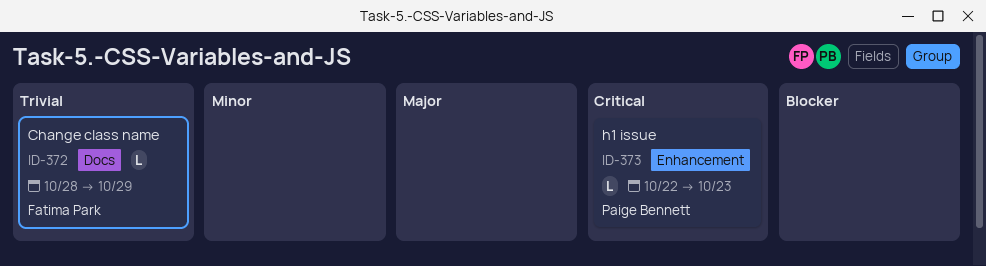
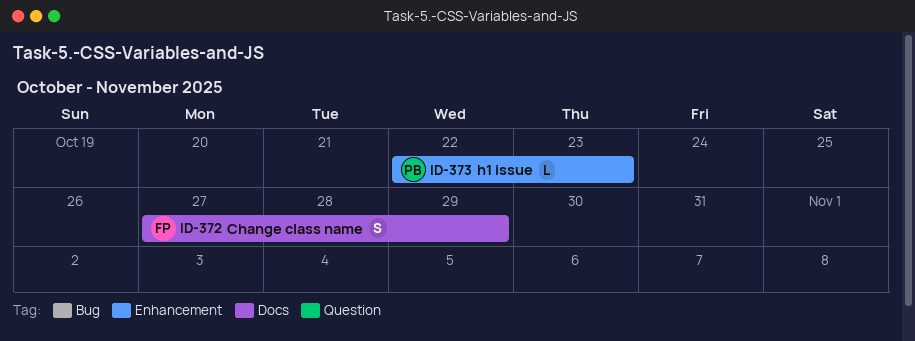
ID-372, estimate: L -> S
ID-372, start: Oct 28 -> Oct 27

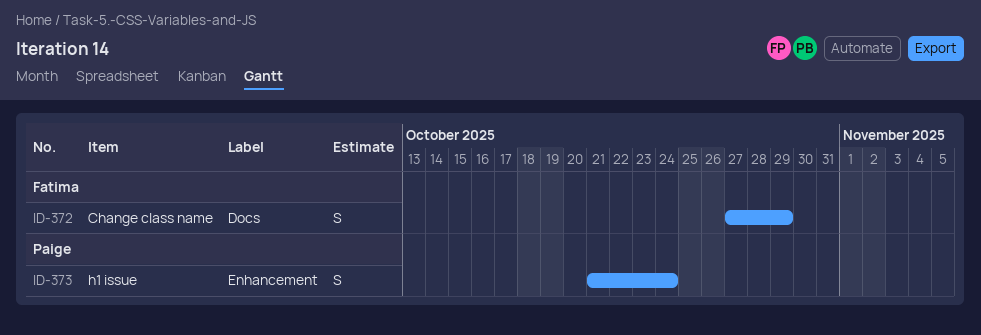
ID-373, estimate: L -> S
ID-373, start: Oct 22 -> Oct 21
ID-373, due: Oct 23 -> Oct 24

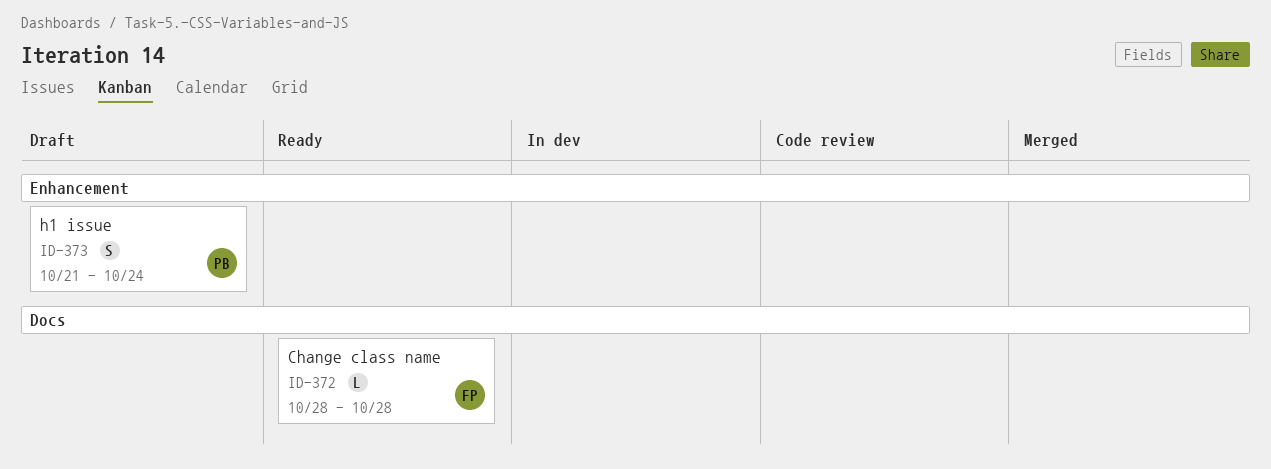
ID-372, estimate: S -> L
ID-372, start: Oct 27 -> Oct 28
ID-372, due: Oct 29 -> Oct 28

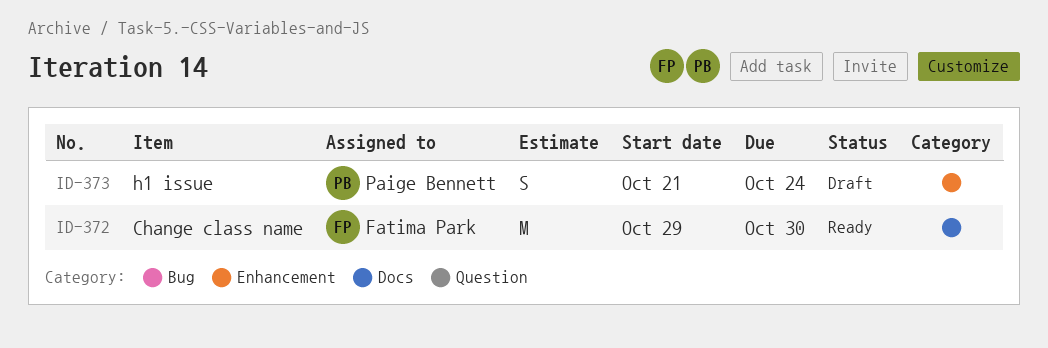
ID-372, estimate: L -> M
ID-372, start: Oct 28 -> Oct 29
ID-372, due: Oct 28 -> Oct 30

